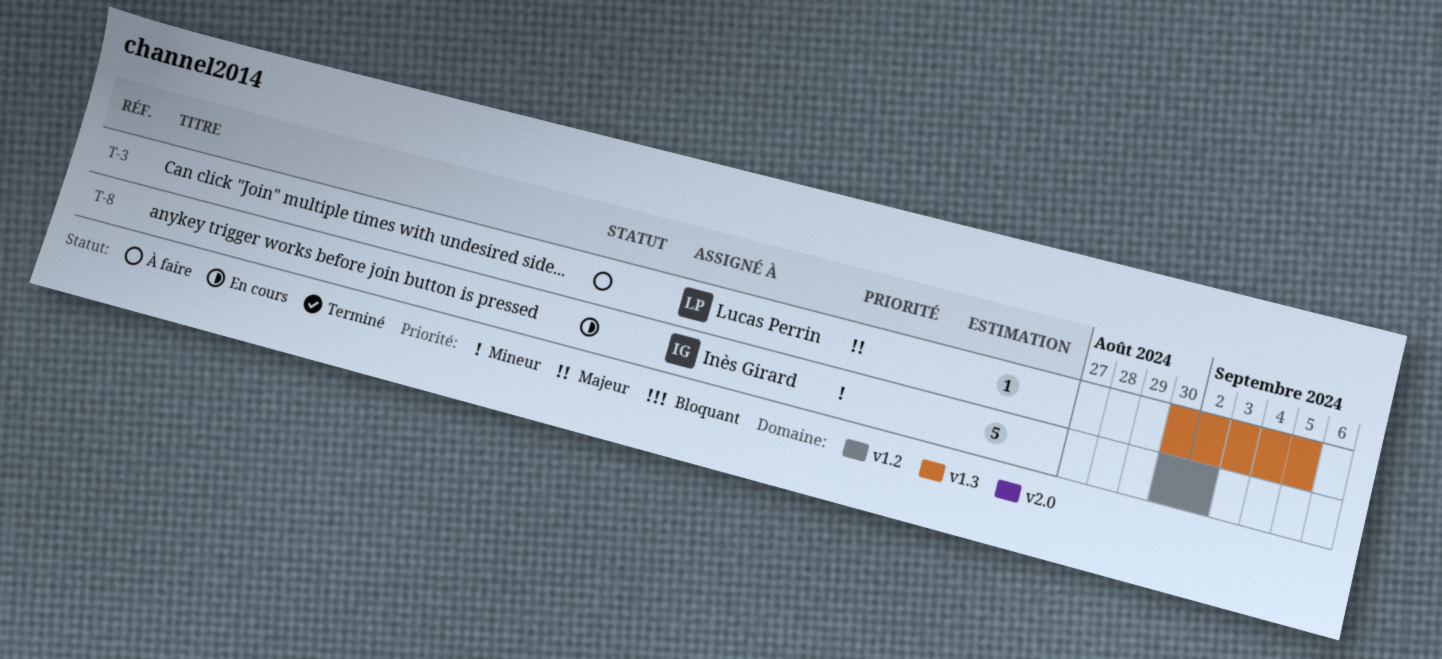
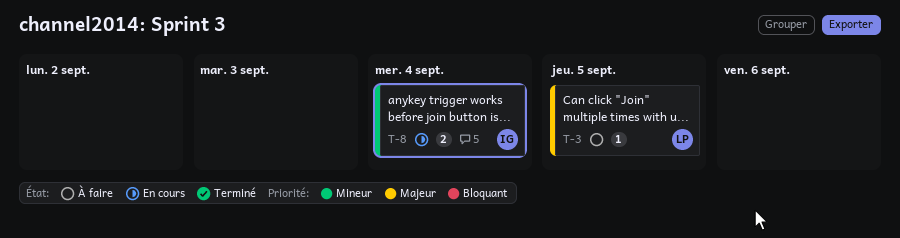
T-8, estimate: 5 -> 2
T-8, due: Sep 2 -> Sep 4

